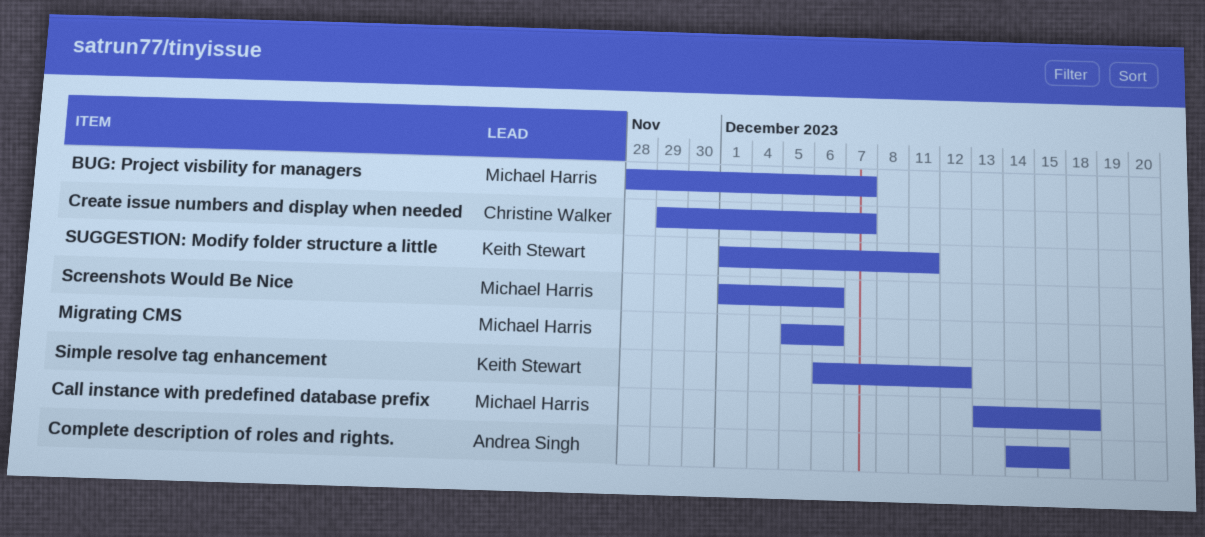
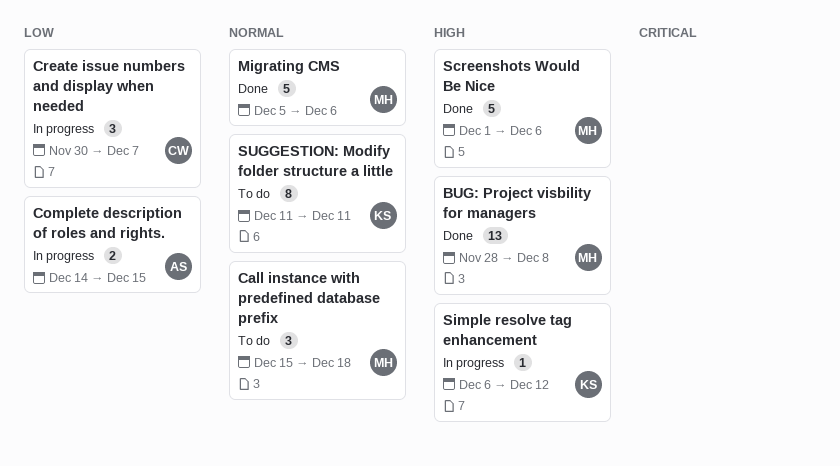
BUG: Project visbility for managers, due: Dec 7 -> Dec 8
Call instance with predefined database prefix, start: Dec 13 -> Dec 15
Create issue numbers and display when needed, start: Nov 29 -> Nov 30
SUGGESTION: Modify folder structure a little, start: Dec 1 -> Dec 11

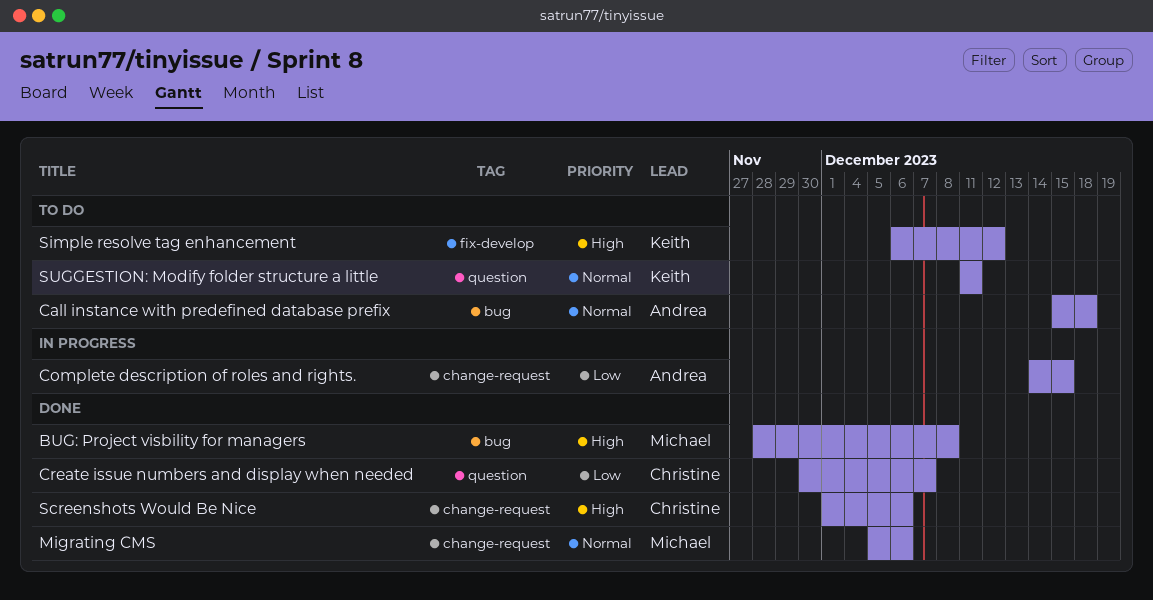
Call instance with predefined database prefix, owner: Michael -> Andrea
Create issue numbers and display when needed, status: In progress -> Done
Screenshots Would Be Nice, owner: Michael -> Christine
Simple resolve tag enhancement, status: In progress -> To do

